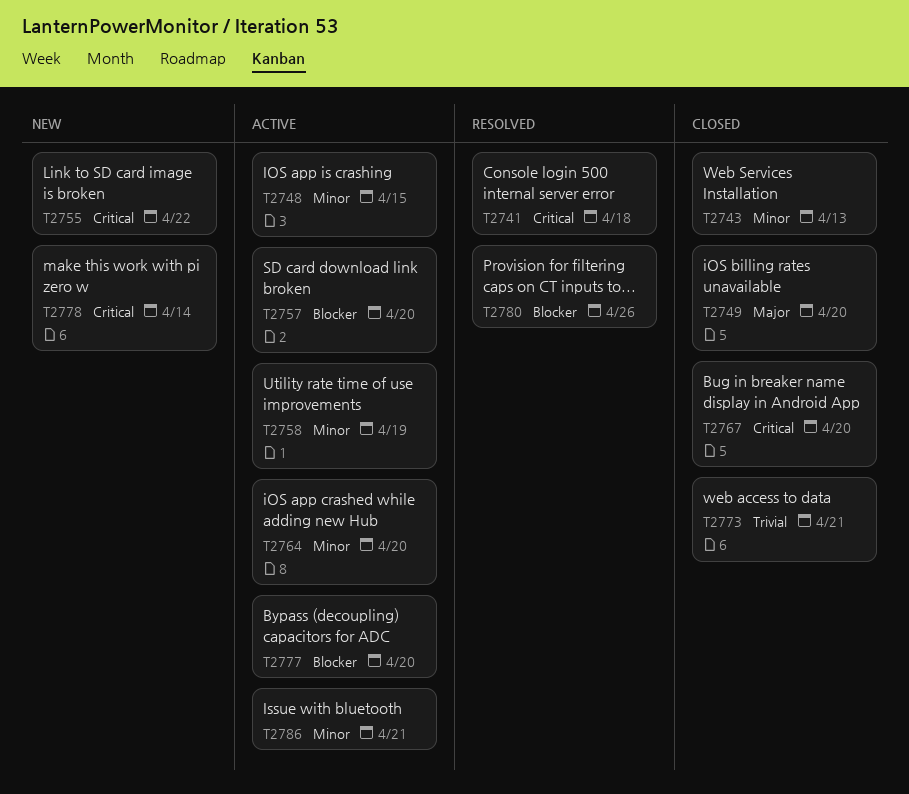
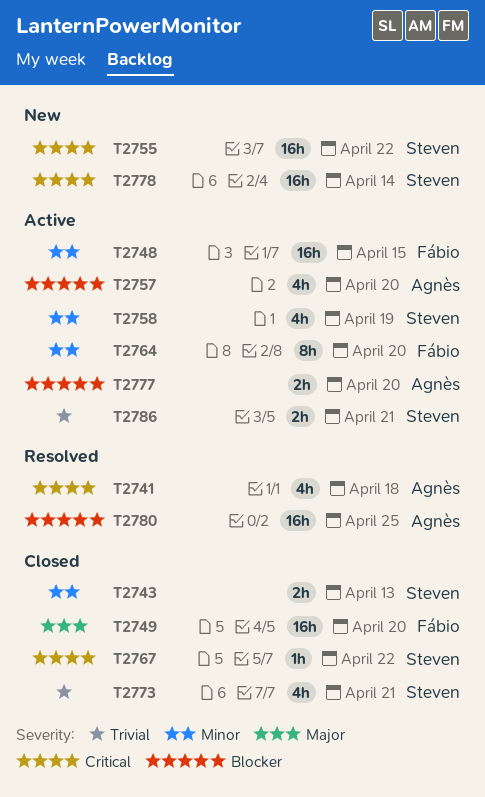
T2767, due: Apr 20 -> Apr 22
T2780, due: Apr 26 -> Apr 25
T2786, priority: Minor -> Trivial

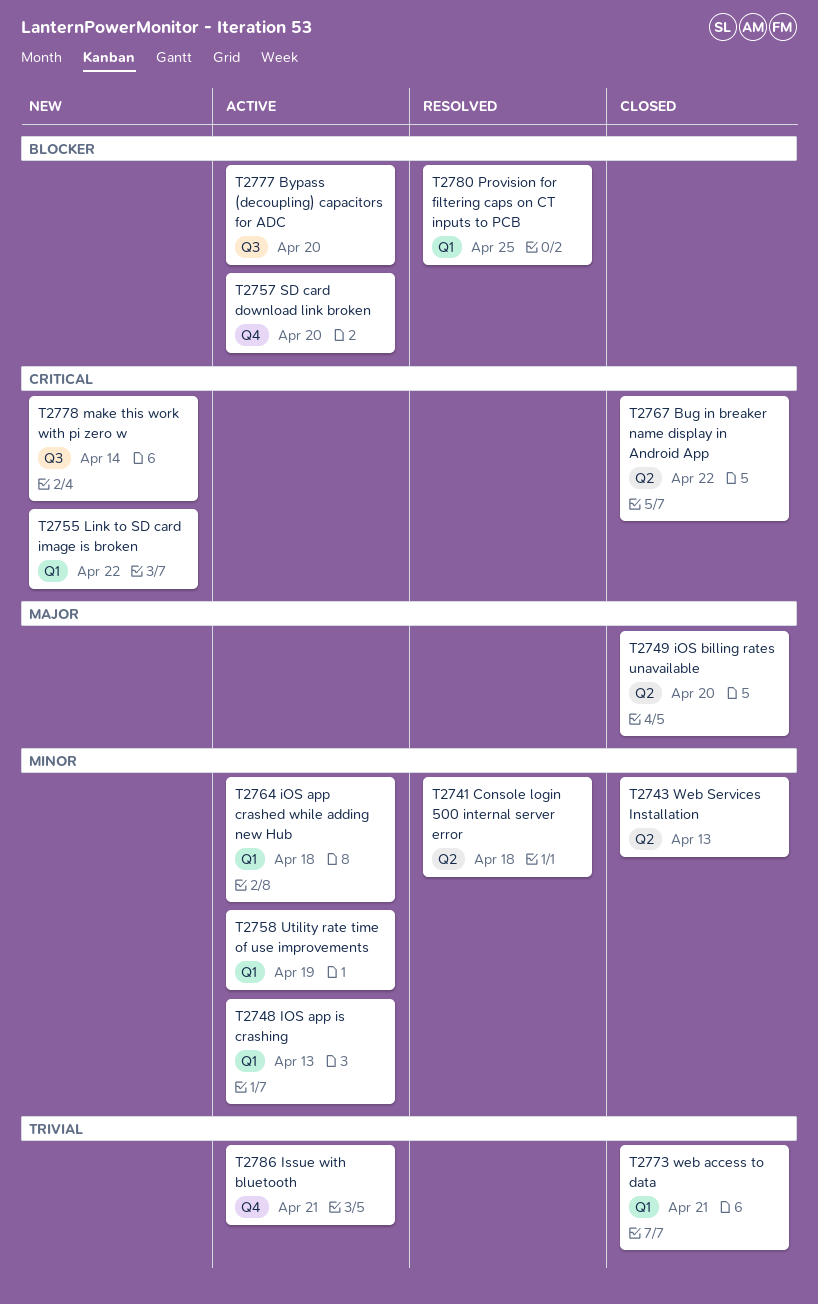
T2741, priority: Critical -> Minor
T2748, due: Apr 15 -> Apr 13
T2764, due: Apr 20 -> Apr 18

